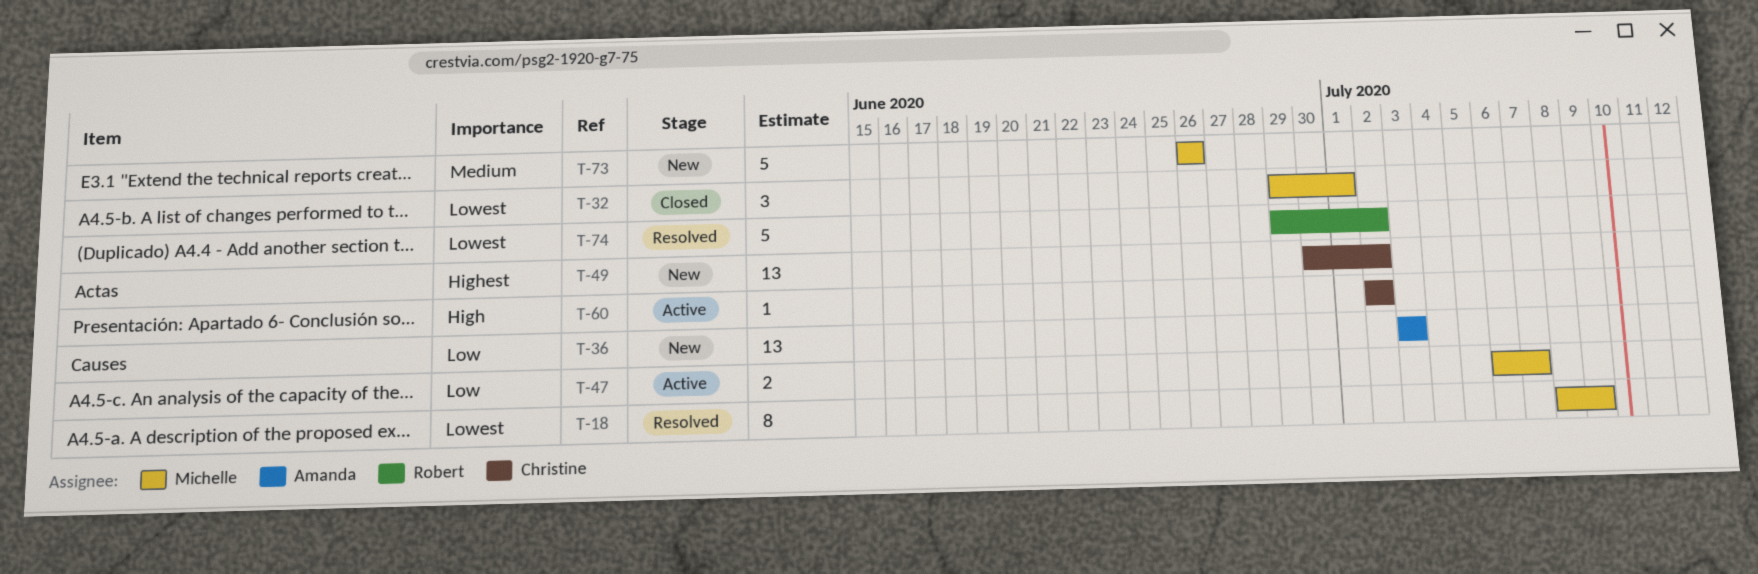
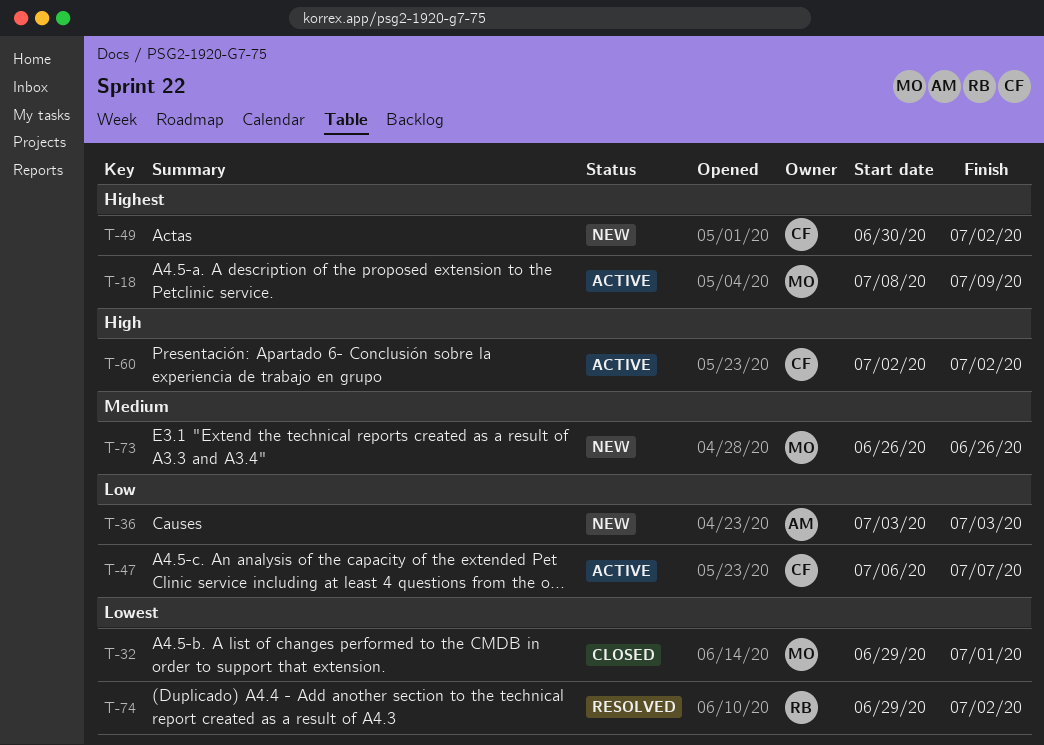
T-18, status: Resolved -> Active
T-18, priority: Lowest -> Highest
T-47, owner: Michelle -> Christine

